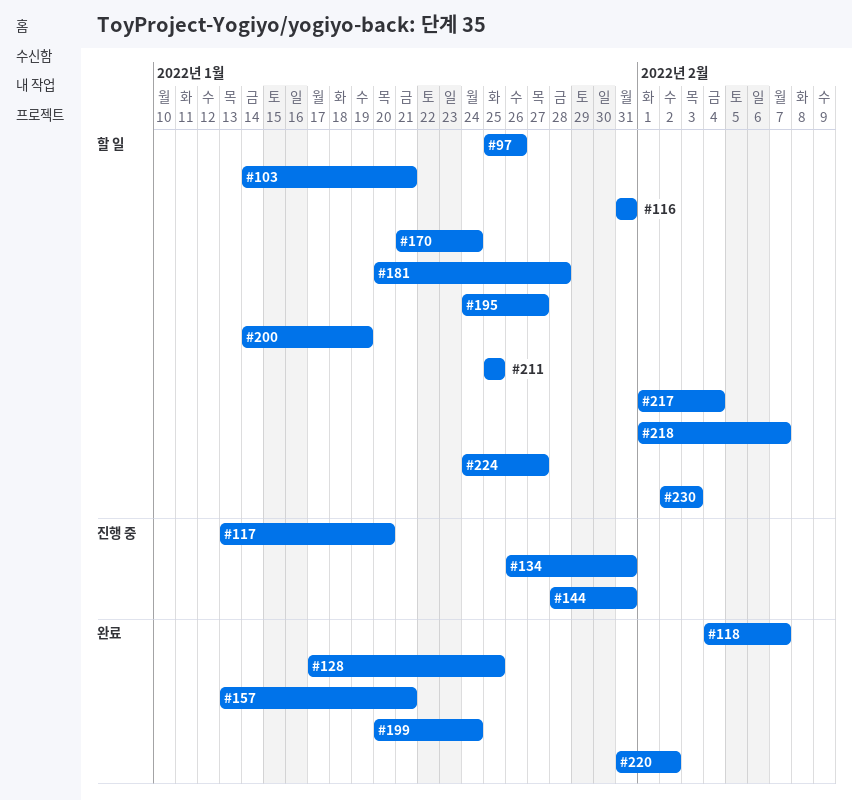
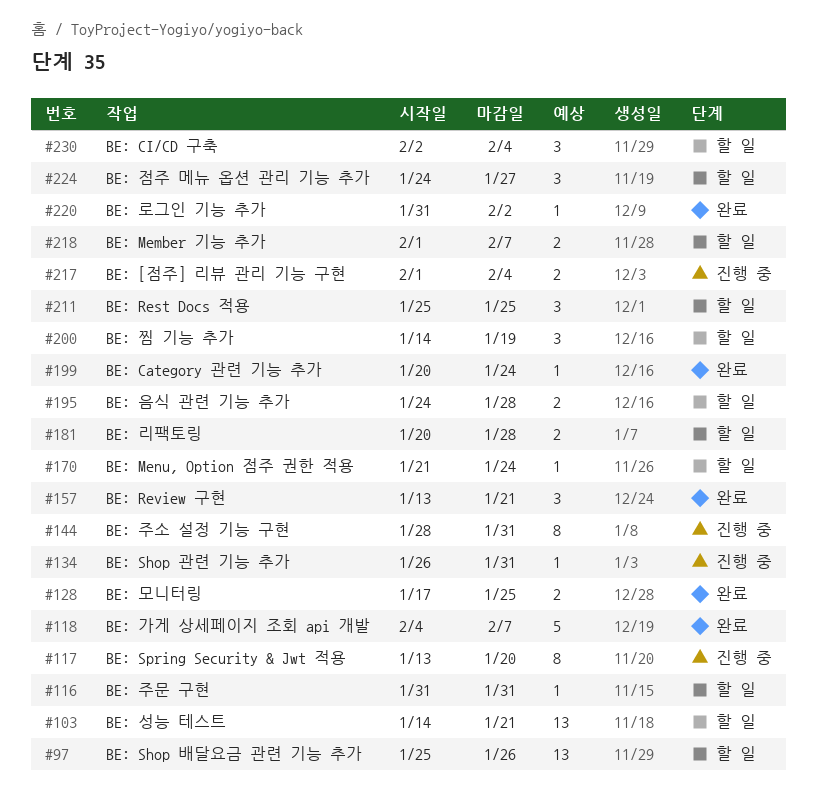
#195, due: Jan 27 -> Jan 28
#217, status: 할 일 -> 진행 중
#230, due: Feb 3 -> Feb 4

